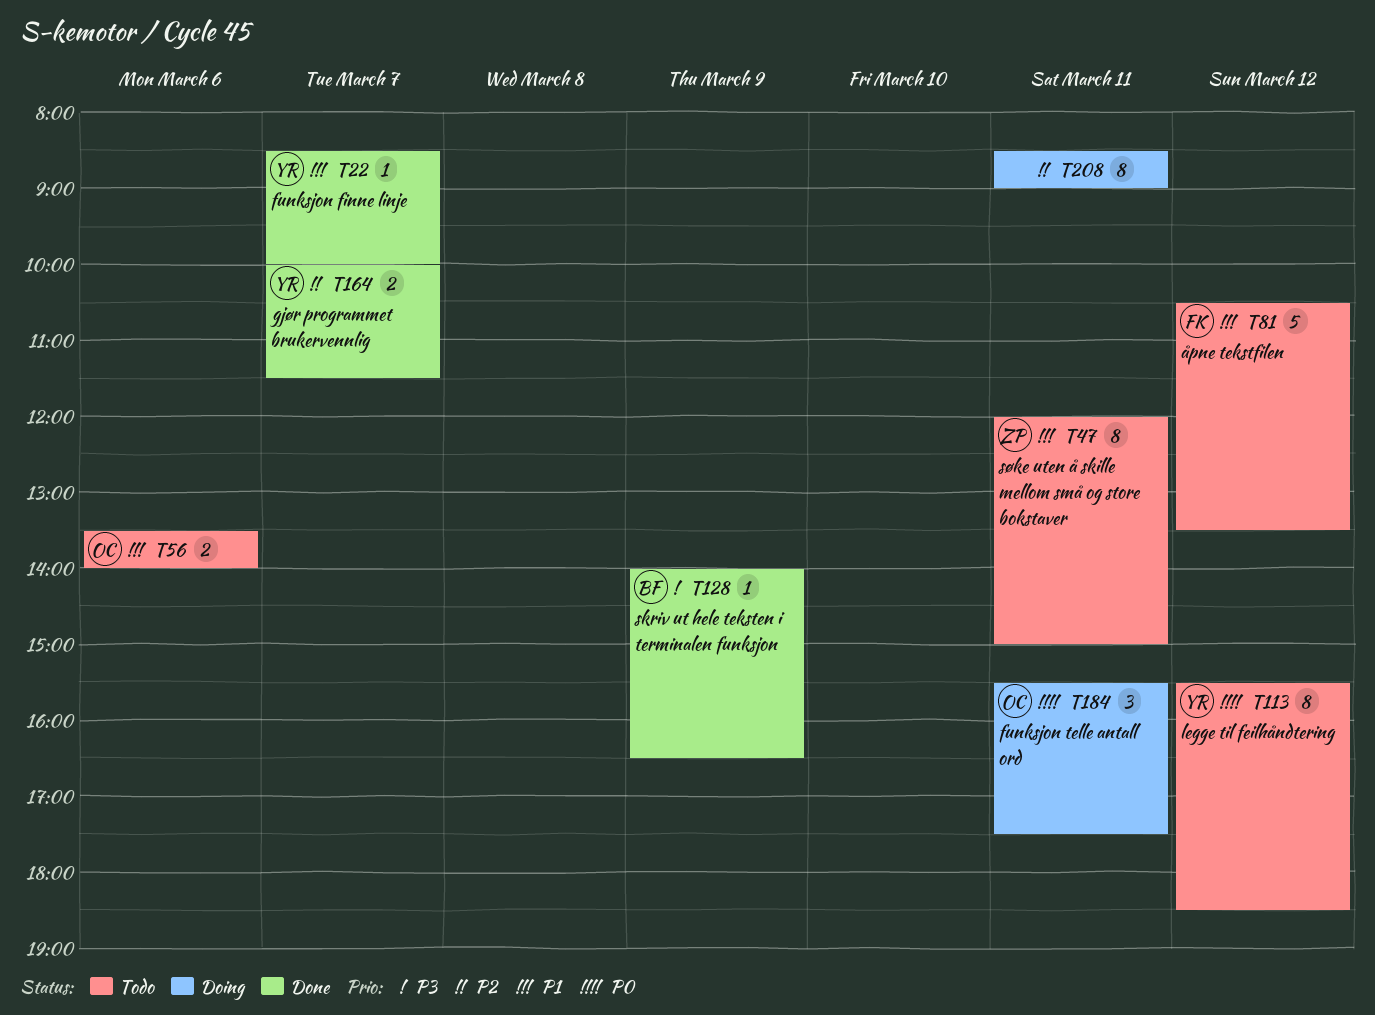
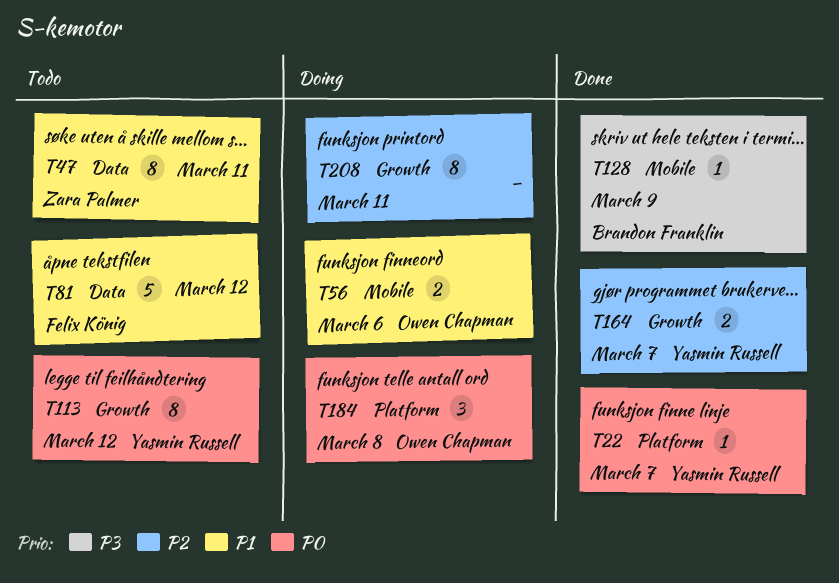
T22, priority: P1 -> P0
T56, status: Todo -> Doing
T184, day: Mar 11 -> Mar 8

